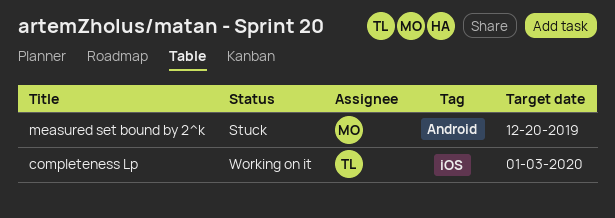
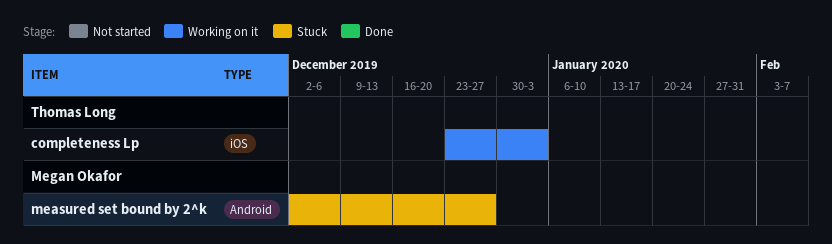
measured set bound by 2^k, due: Dec 20 -> Dec 27

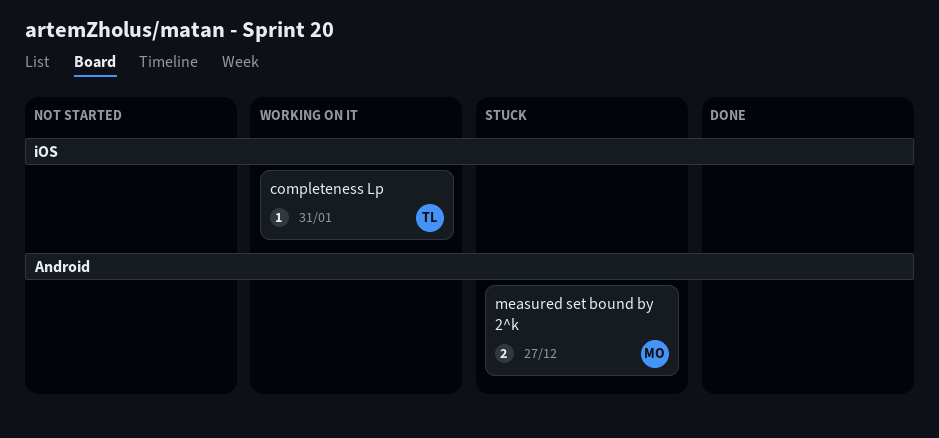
completeness Lp, due: Jan 3 -> Jan 31

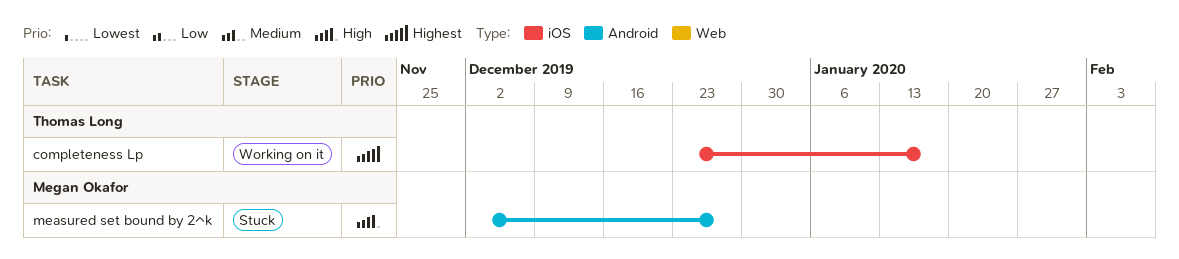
completeness Lp, due: Jan 31 -> Jan 17

